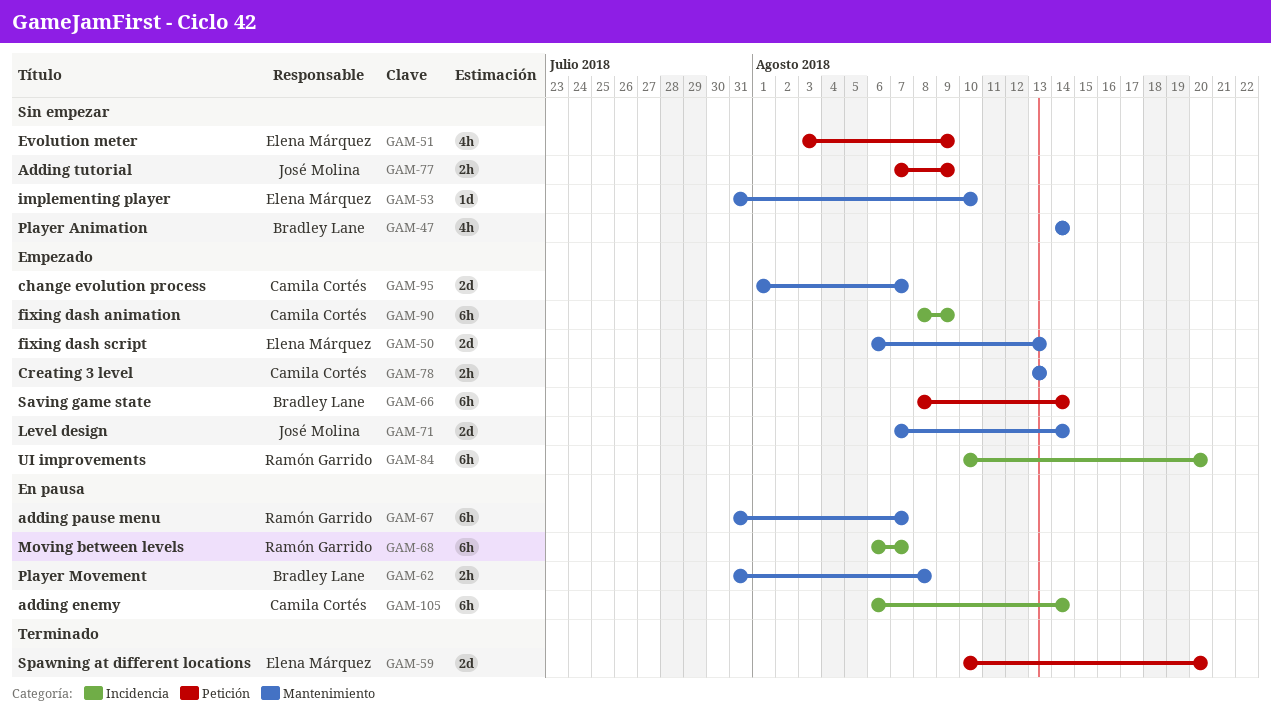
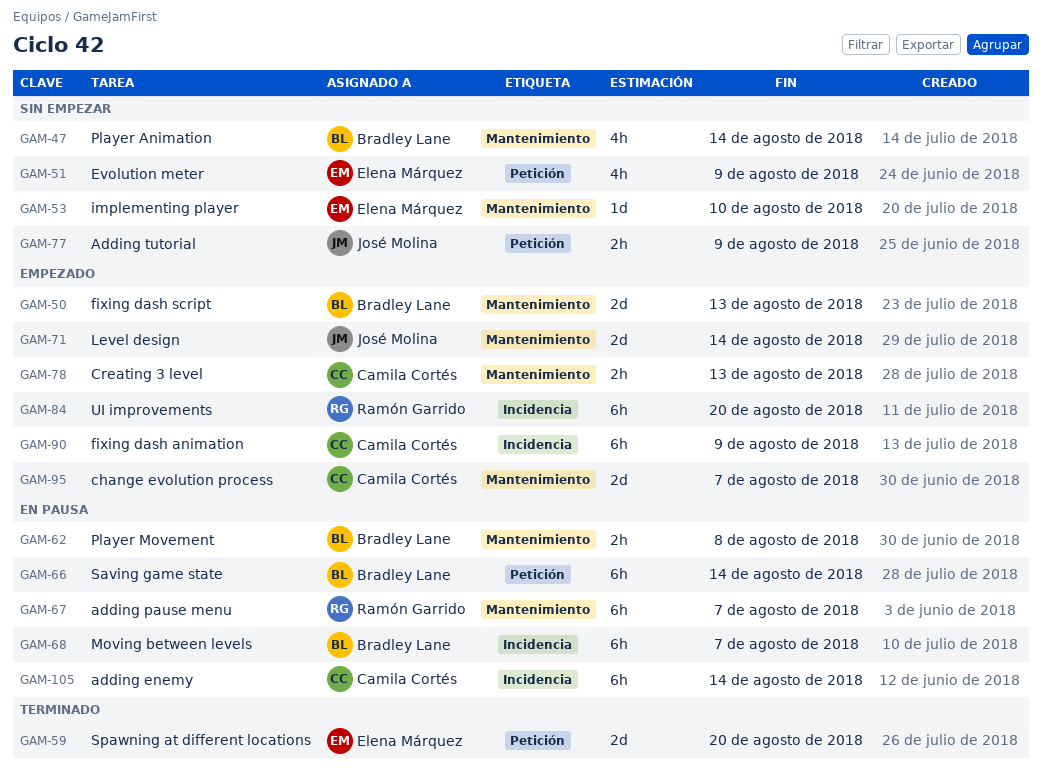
GAM-50, owner: Elena Márquez -> Bradley Lane
GAM-66, status: Empezado -> En pausa
GAM-68, owner: Ramón Garrido -> Bradley Lane

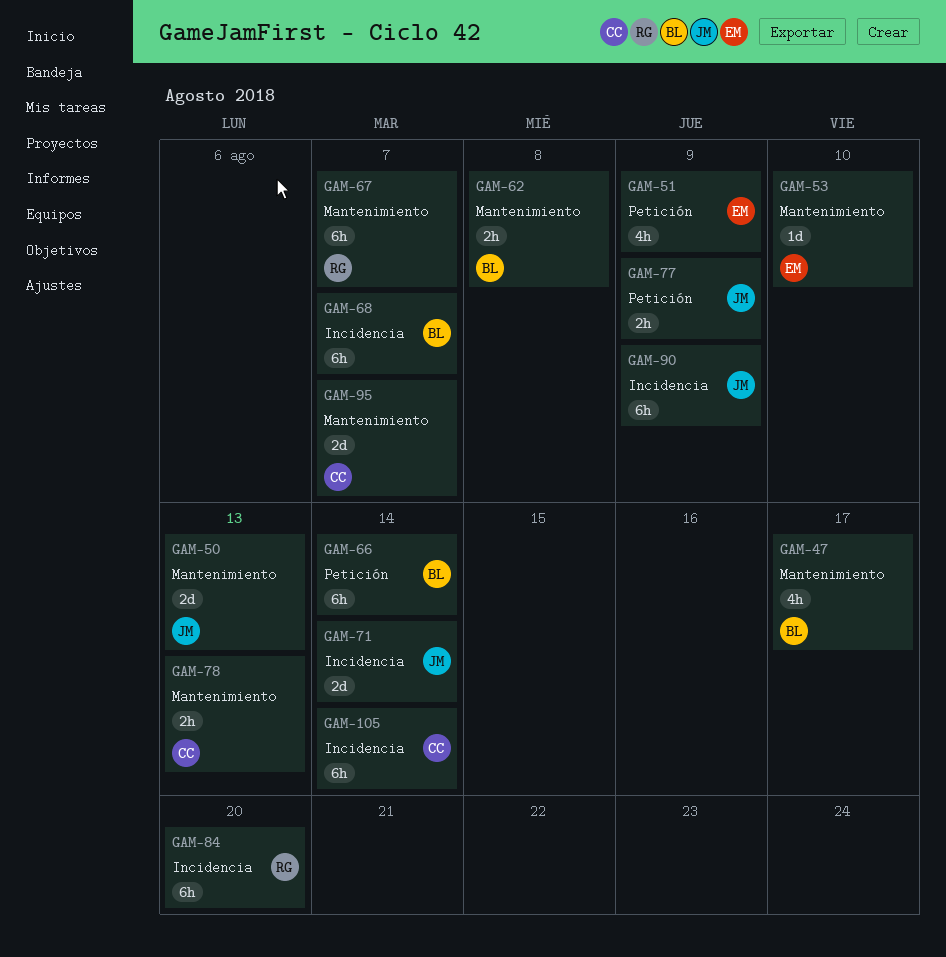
GAM-47, due: Aug 14 -> Aug 17
GAM-50, owner: Bradley Lane -> José Molina
GAM-59: present -> none
GAM-71, label: Mantenimiento -> Incidencia
GAM-90, owner: Camila Cortés -> José Molina

